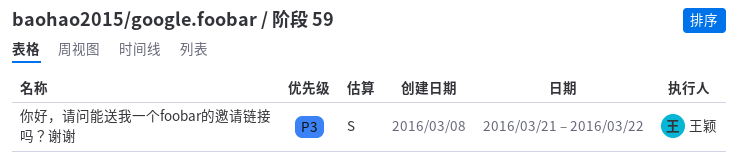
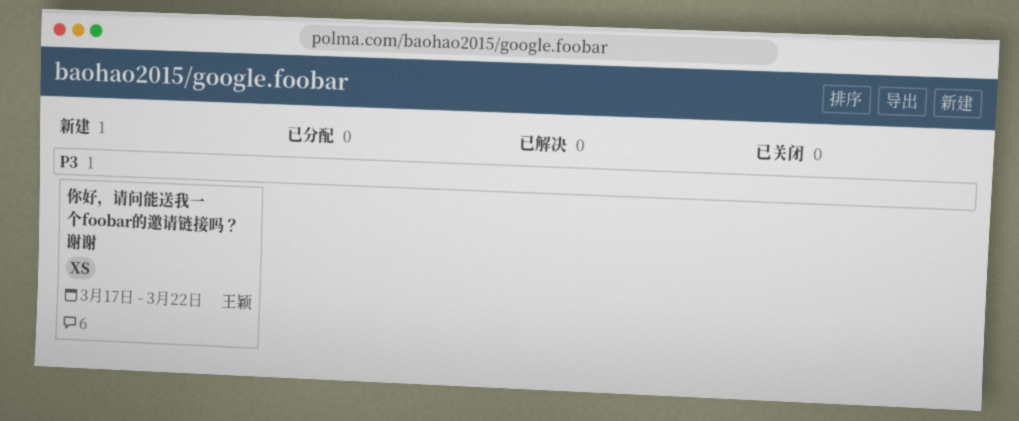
你好，请问能送我一个foobar的邀请链接吗？谢谢, estimate: S -> XS
你好，请问能送我一个foobar的邀请链接吗？谢谢, start: Mar 21 -> Mar 17

